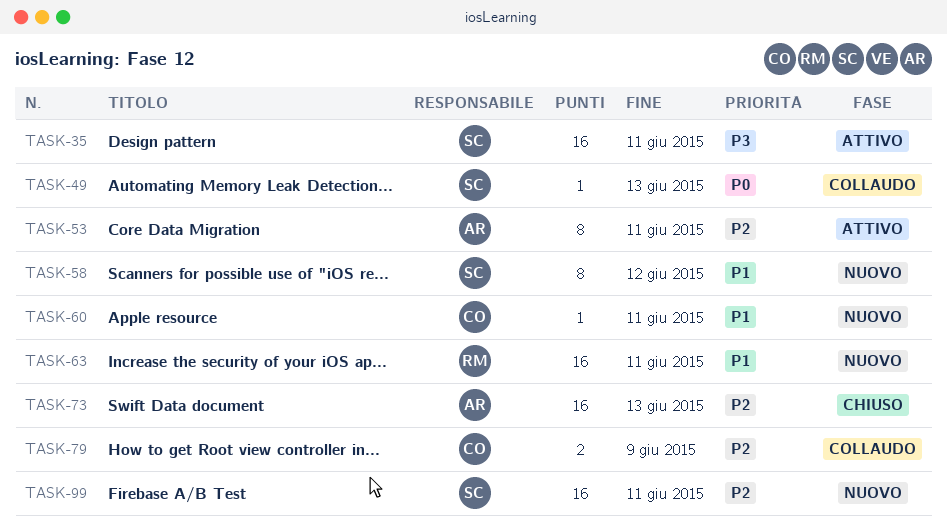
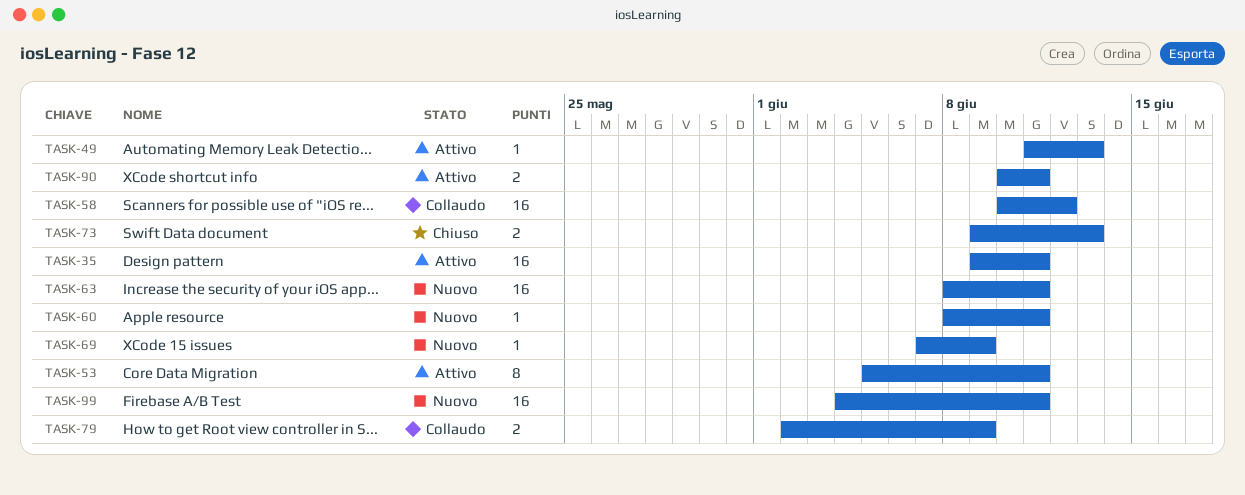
TASK-49, status: Collaudo -> Attivo
TASK-58, status: Nuovo -> Collaudo
TASK-58, estimate: 8 -> 16
TASK-69: none -> present
TASK-73, estimate: 16 -> 2
TASK-90: none -> present

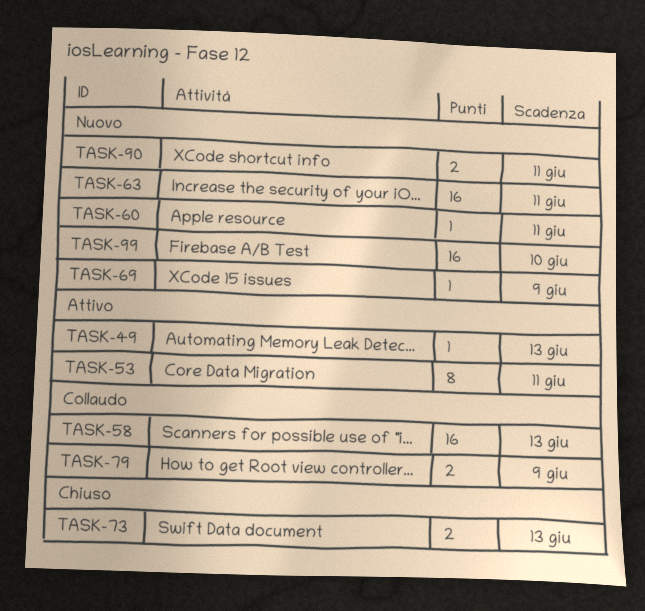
TASK-35: present -> none
TASK-58, due: Jun 12 -> Jun 13
TASK-90, status: Attivo -> Nuovo
TASK-99, due: Jun 11 -> Jun 10

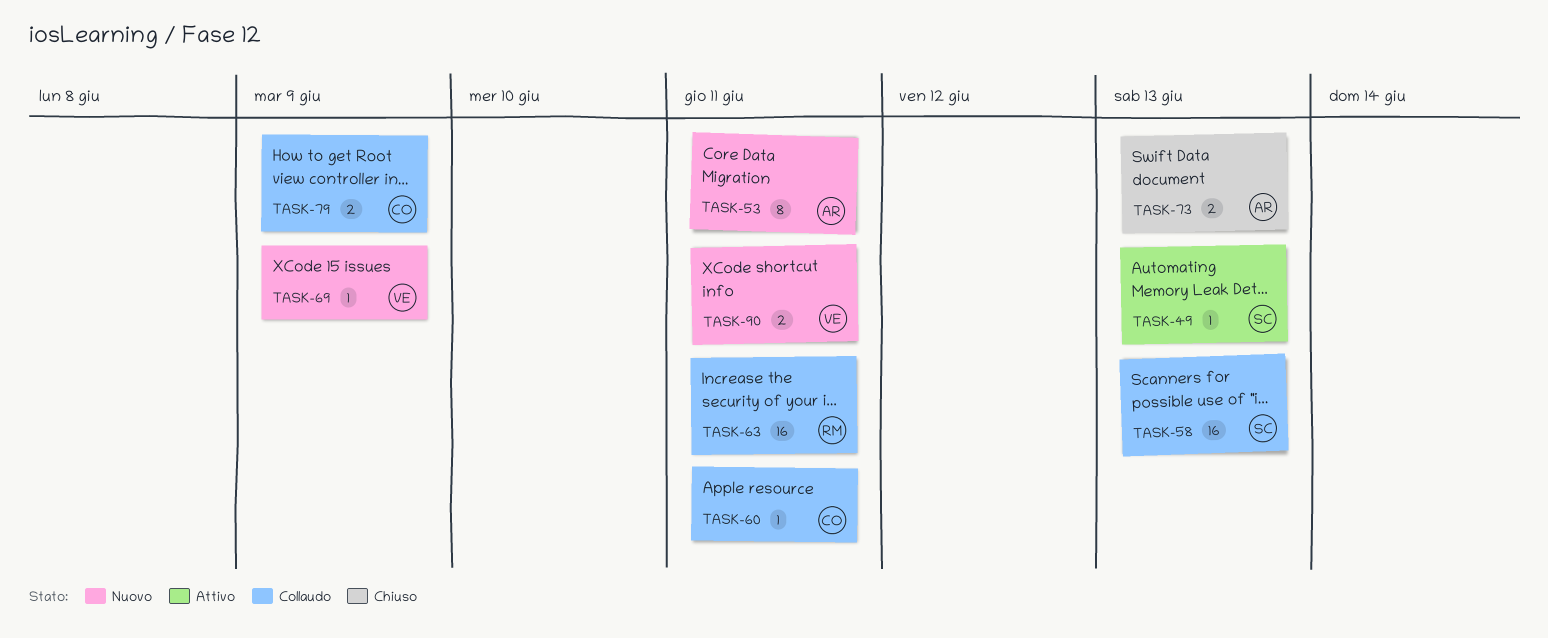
TASK-53, status: Attivo -> Nuovo
TASK-60, status: Nuovo -> Collaudo
TASK-63, status: Nuovo -> Collaudo
TASK-99: present -> none

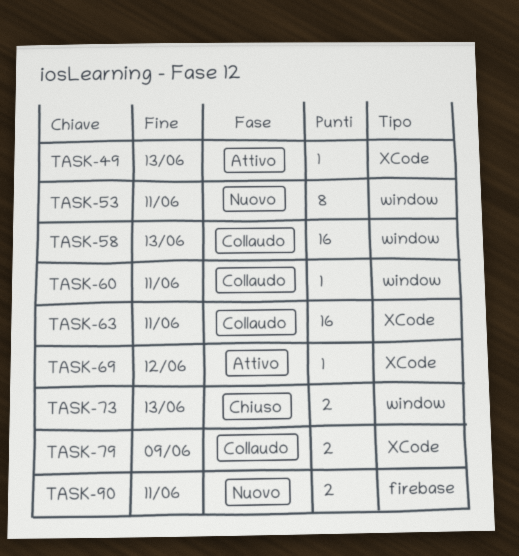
TASK-69, status: Nuovo -> Attivo
TASK-69, due: Jun 9 -> Jun 12

